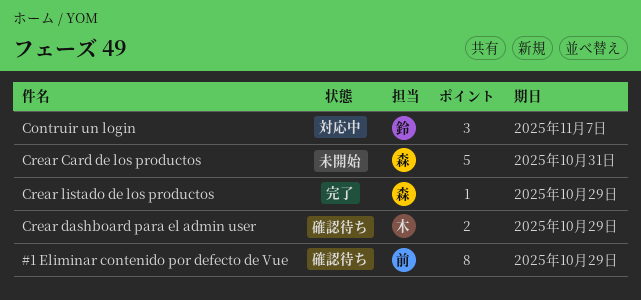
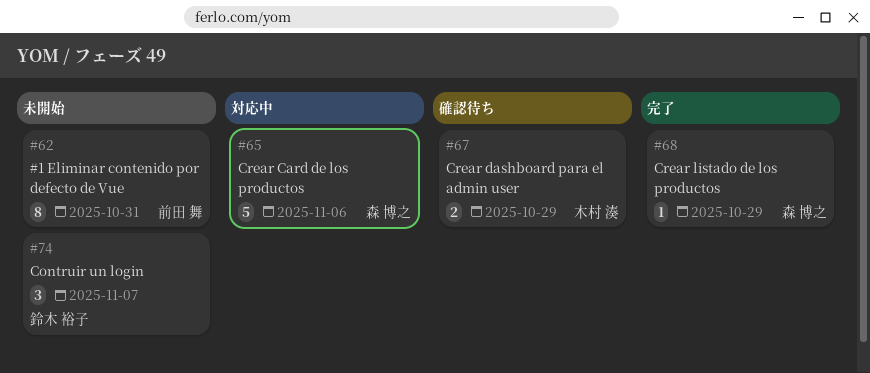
#1 Eliminar contenido por defecto de Vue, status: 確認待ち -> 未開始
#1 Eliminar contenido por defecto de Vue, due: Oct 29 -> Oct 31
Contruir un login, status: 対応中 -> 未開始
Crear Card de los productos, status: 未開始 -> 対応中
Crear Card de los productos, due: Oct 31 -> Nov 6

